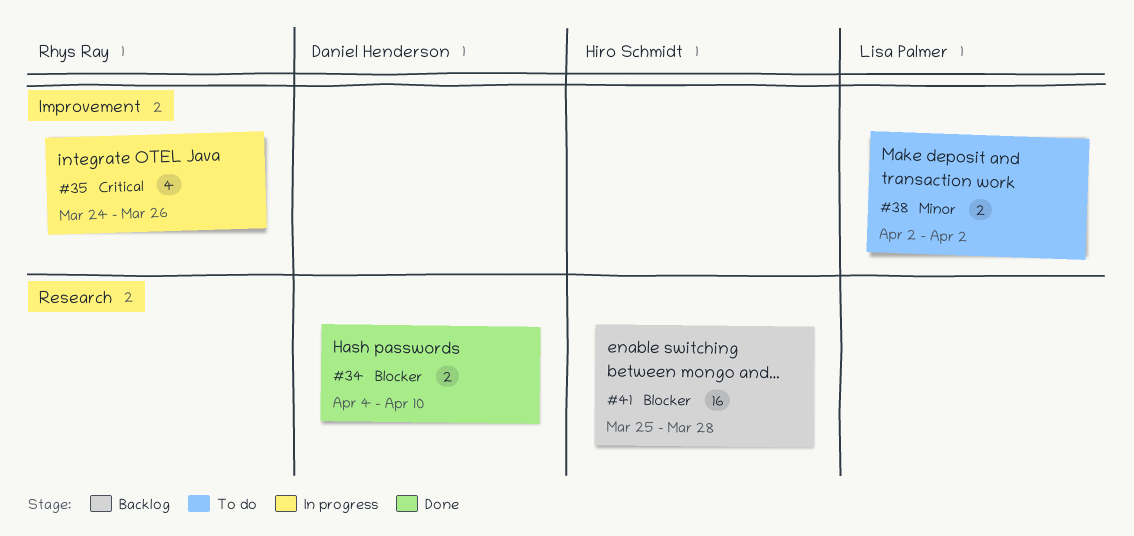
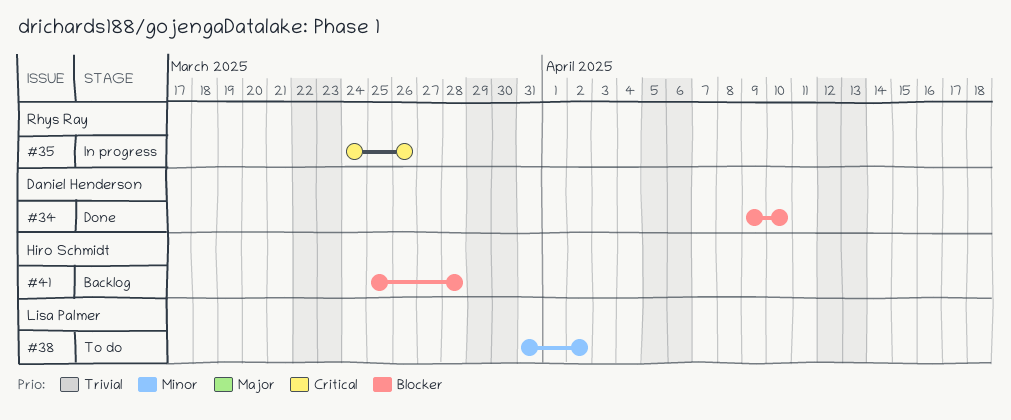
#34, start: Apr 4 -> Apr 9
#38, start: Apr 2 -> Mar 31

